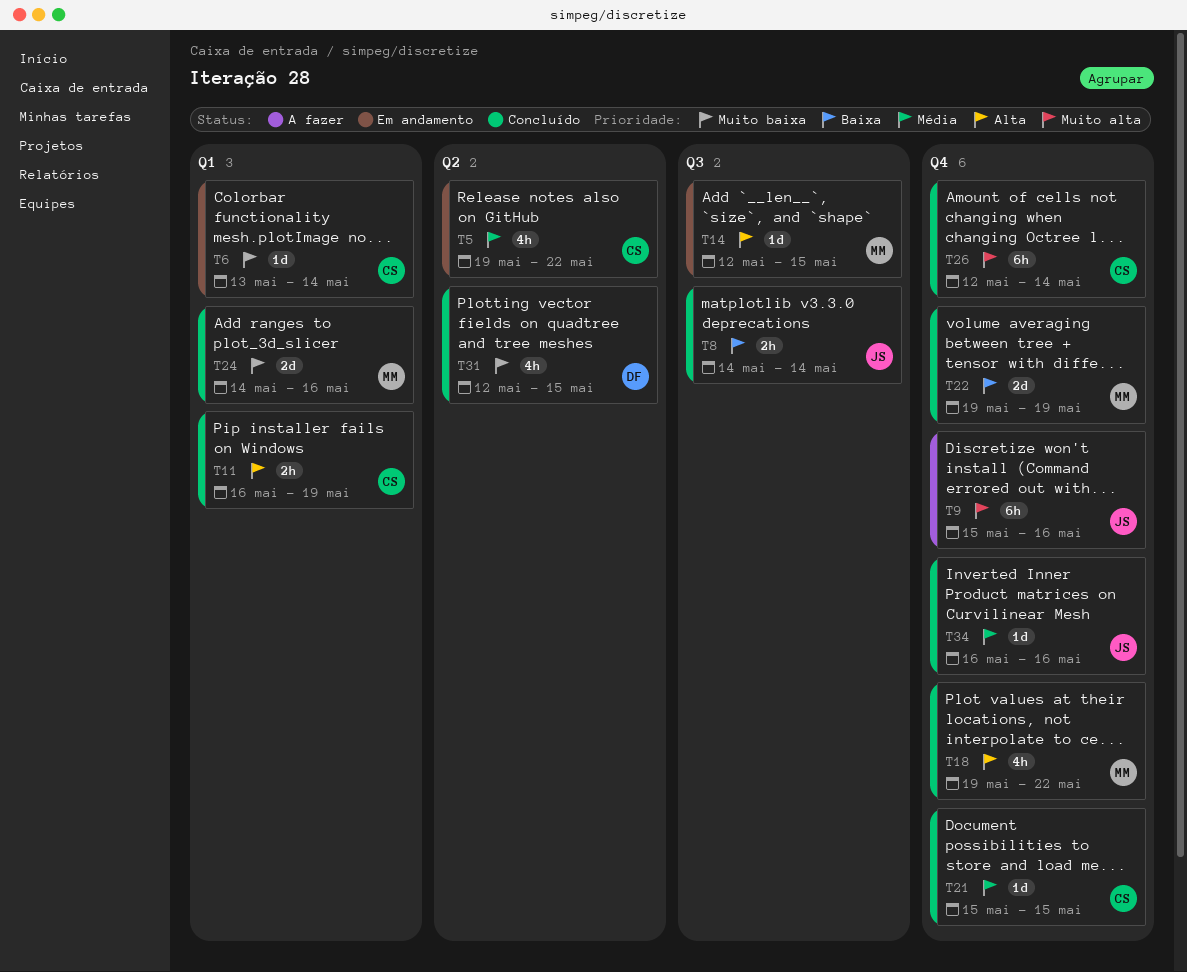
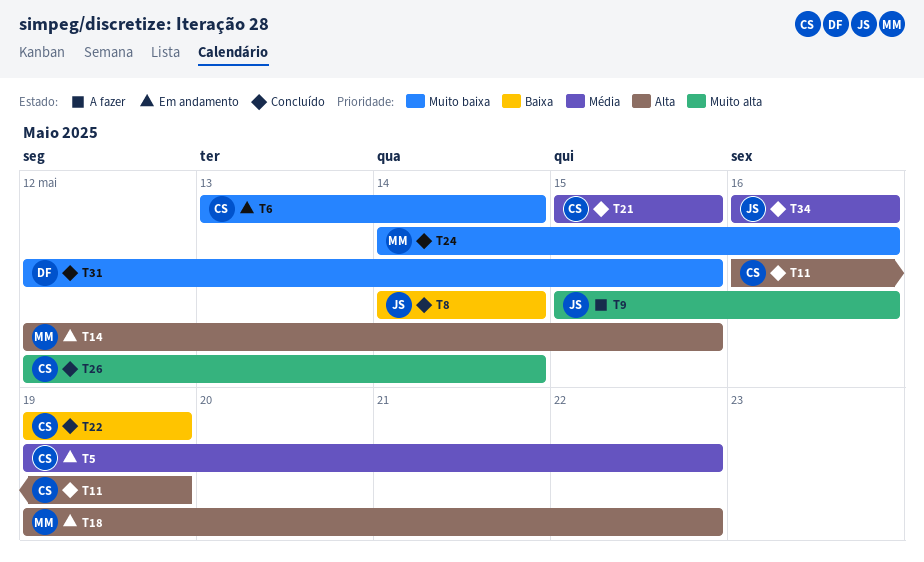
T18, status: Concluído -> Em andamento
T22, owner: MM -> CS

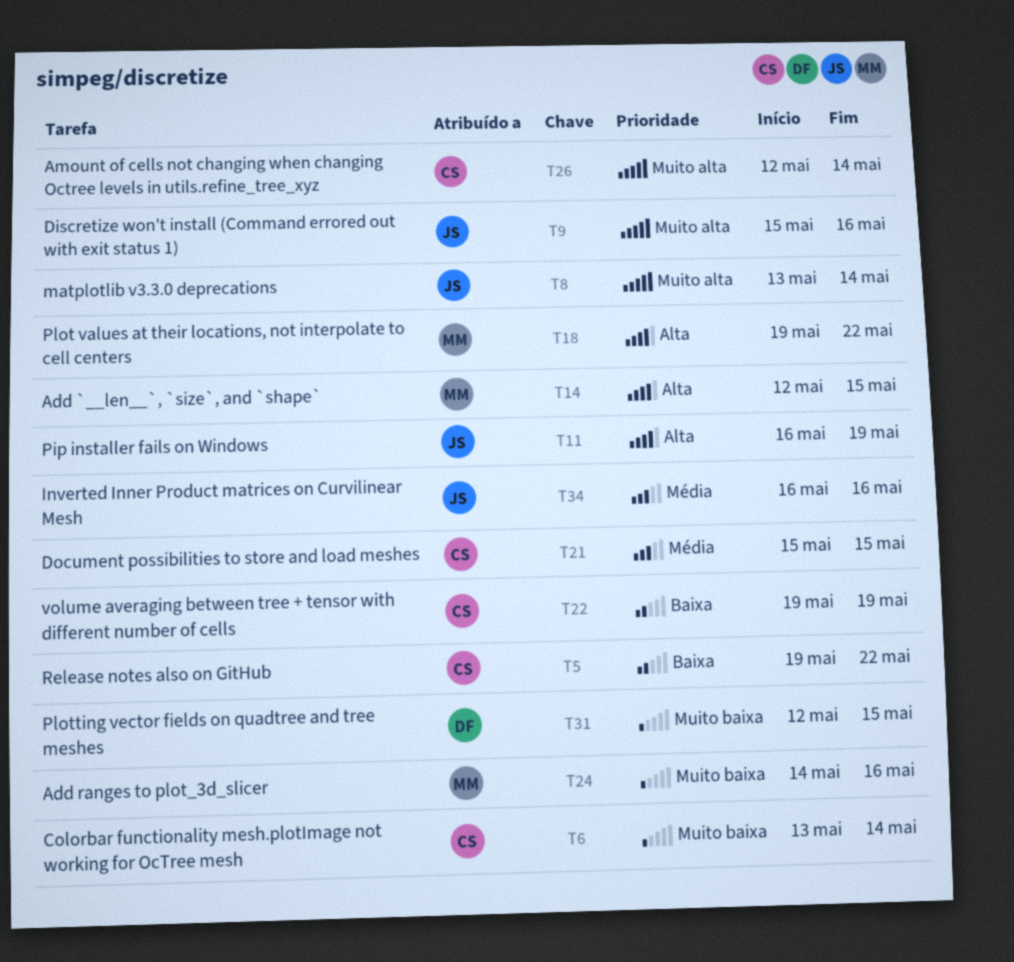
T5, priority: Média -> Baixa
T8, priority: Baixa -> Muito alta
T8, start: May 14 -> May 13
T11, owner: CS -> JS

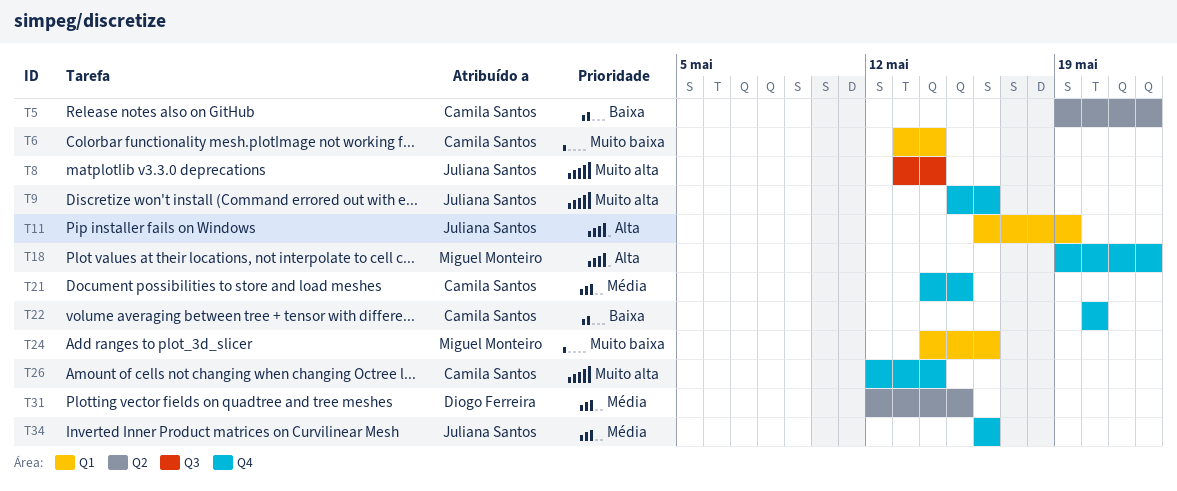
T14: present -> none
T21, start: May 15 -> May 14
T22, start: May 19 -> May 20
T22, due: May 19 -> May 20
T31, priority: Muito baixa -> Média

